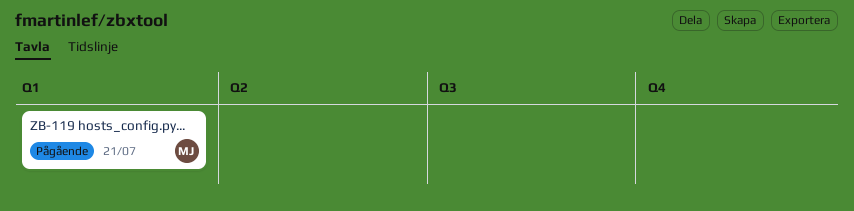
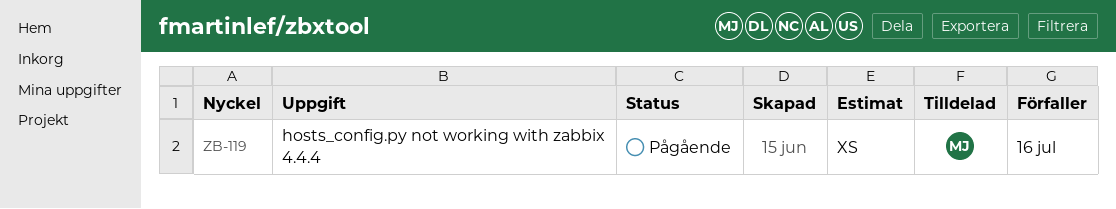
ZB-119, due: Jul 21 -> Jul 16

